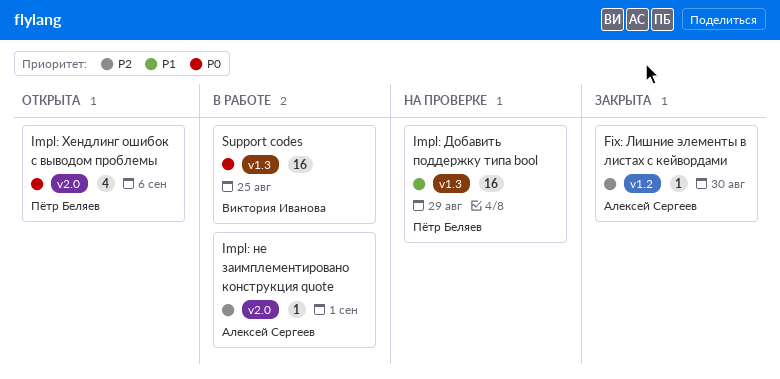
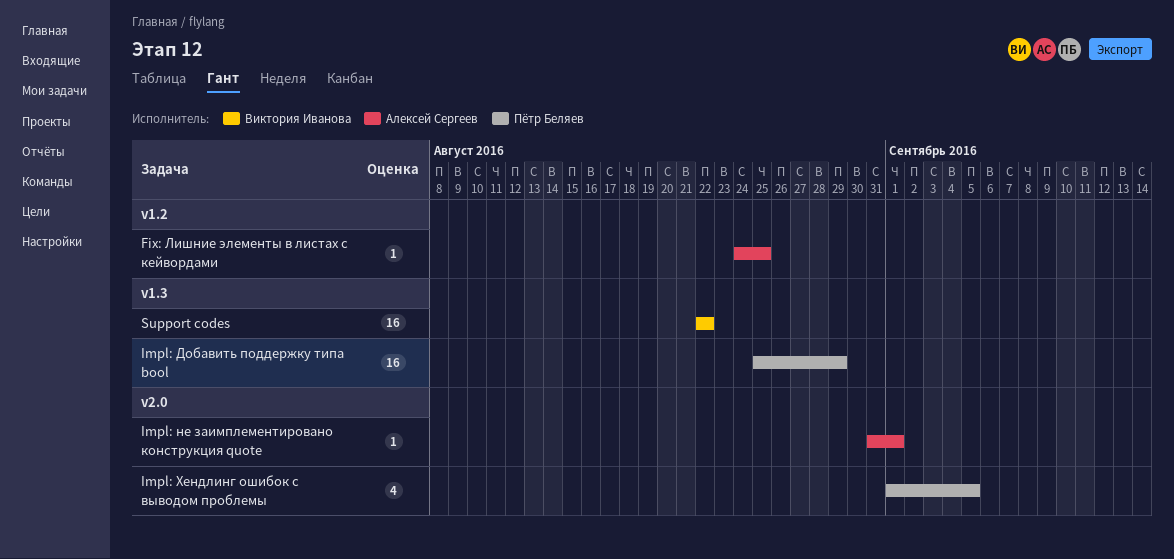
Fix: Лишние элементы в листах с кейвордами, due: Aug 30 -> Aug 25
Impl: Хендлинг ошибок с выводом проблемы, due: Sep 6 -> Sep 5
Support codes, due: Aug 25 -> Aug 22

